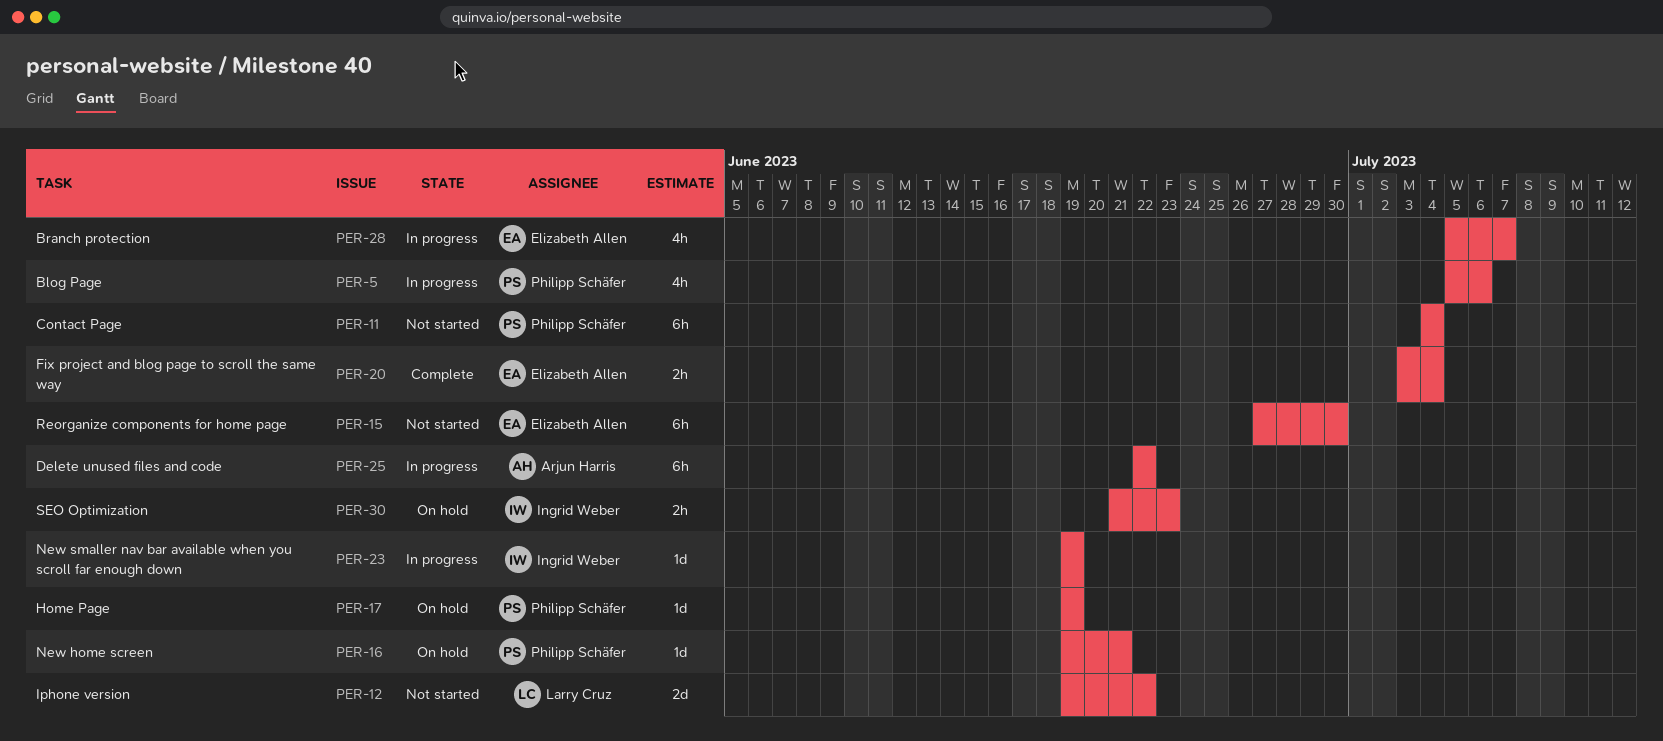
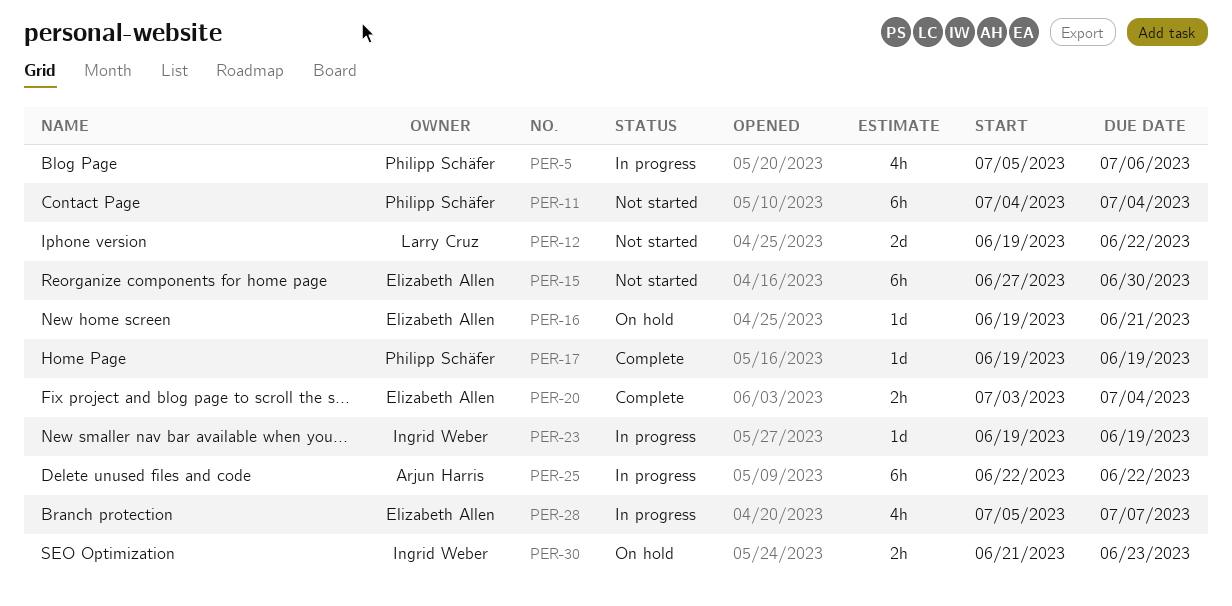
PER-16, owner: Philipp Schäfer -> Elizabeth Allen
PER-17, status: On hold -> Complete

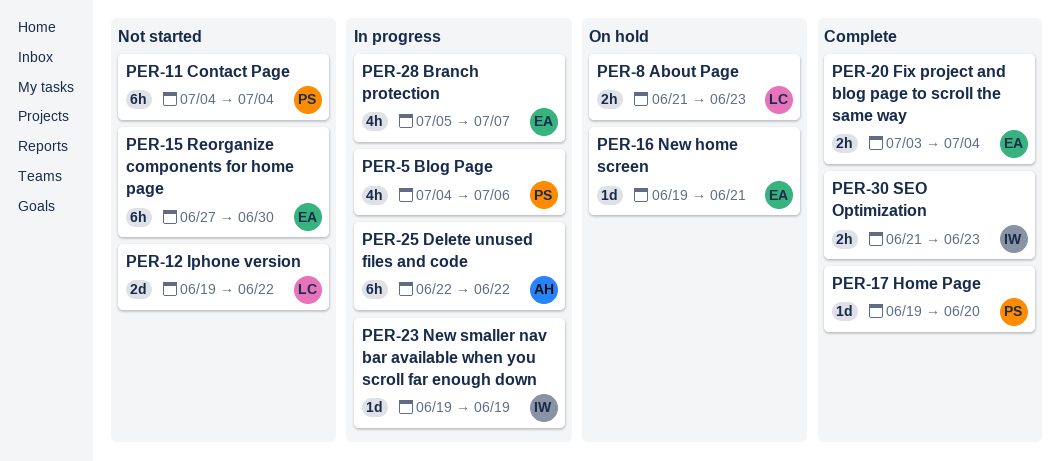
PER-5, start: Jul 5 -> Jul 4
PER-8: none -> present
PER-17, due: Jun 19 -> Jun 20
PER-30, status: On hold -> Complete

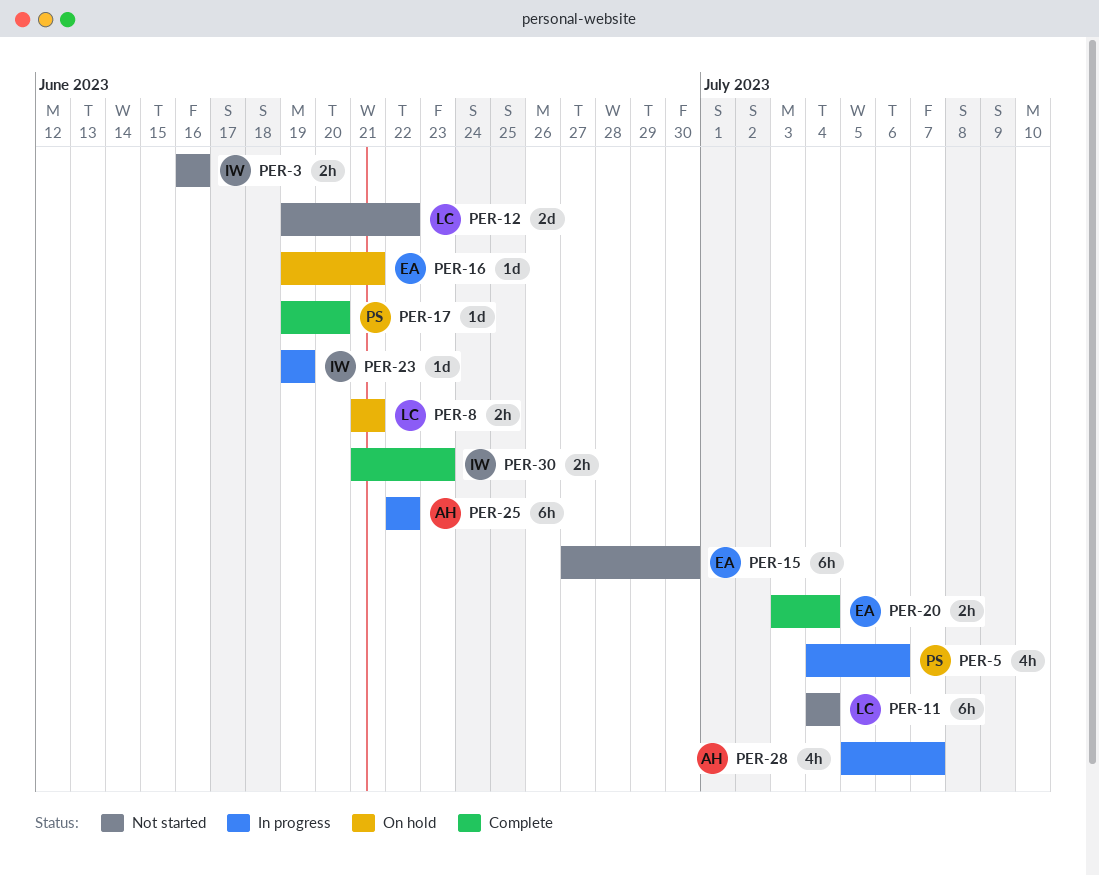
PER-3: none -> present
PER-8, due: Jun 23 -> Jun 21
PER-11, owner: PS -> LC
PER-28, owner: EA -> AH

